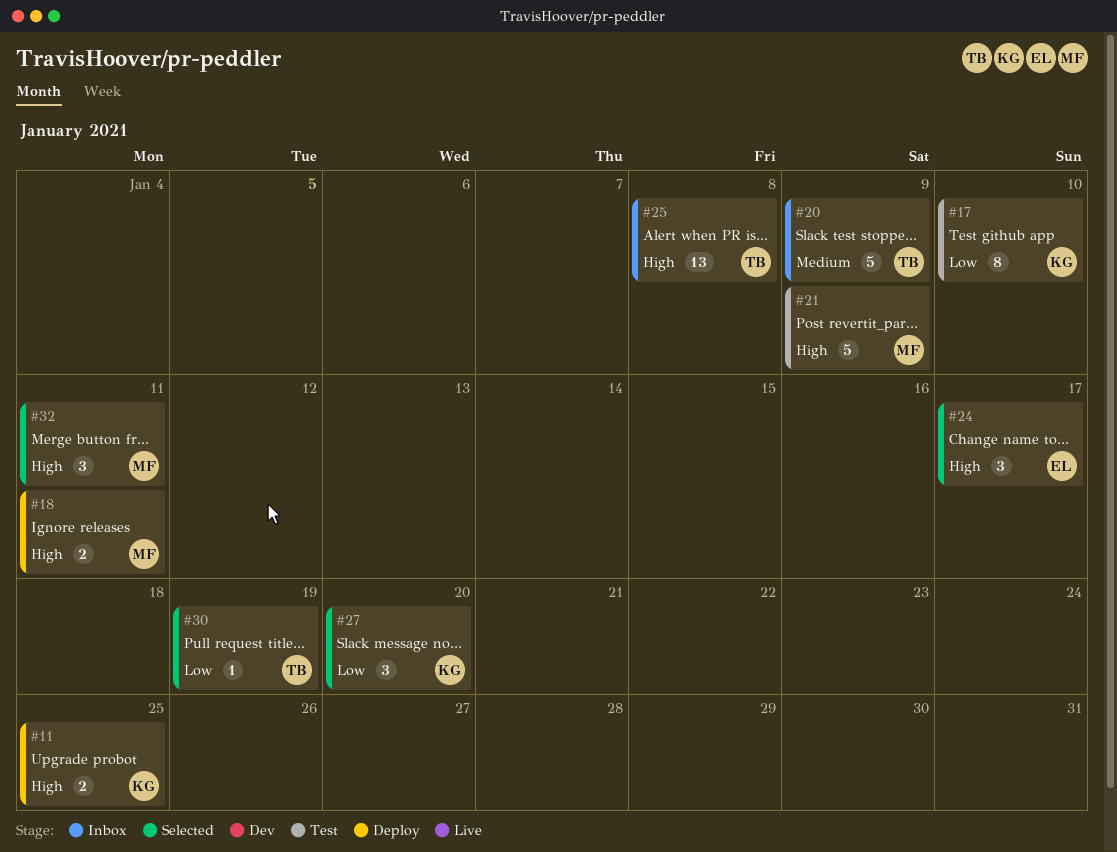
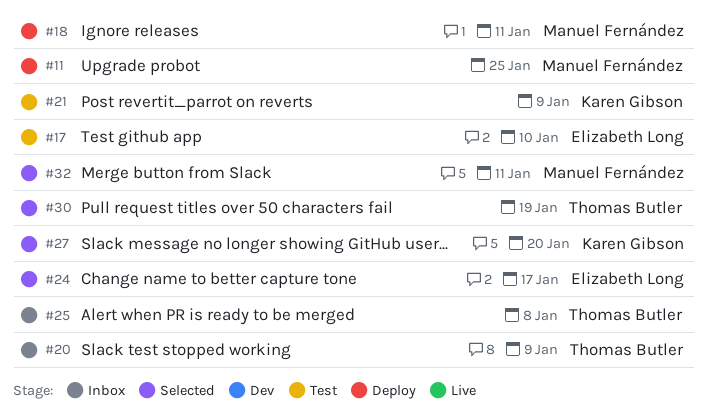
#11, owner: Karen Gibson -> Manuel Fernández
#17, owner: Karen Gibson -> Elizabeth Long
#21, owner: Manuel Fernández -> Karen Gibson

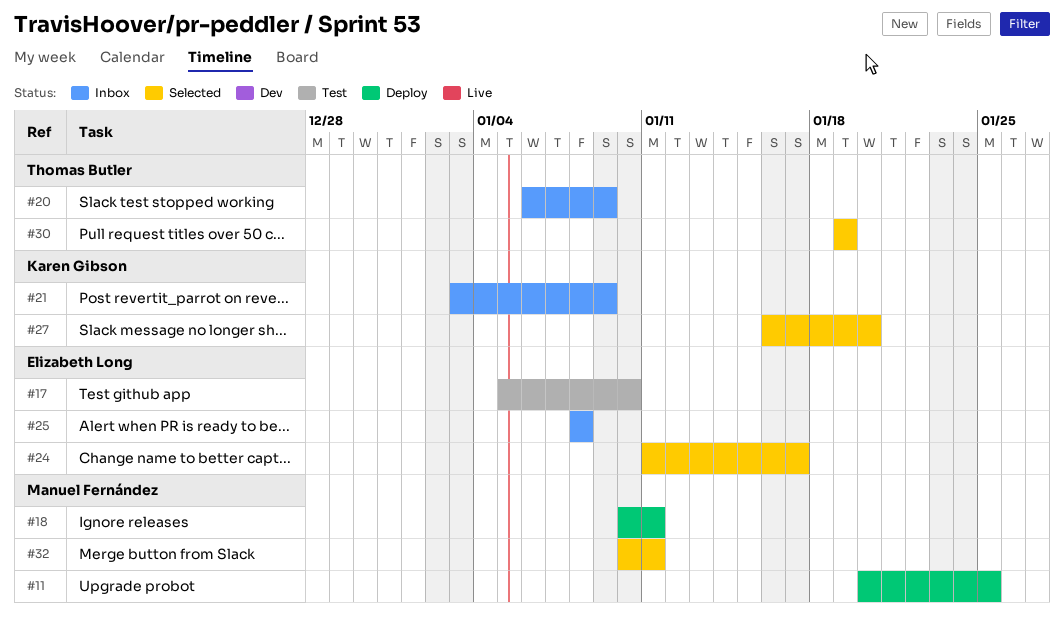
#21, status: Test -> Inbox
#25, owner: Thomas Butler -> Elizabeth Long

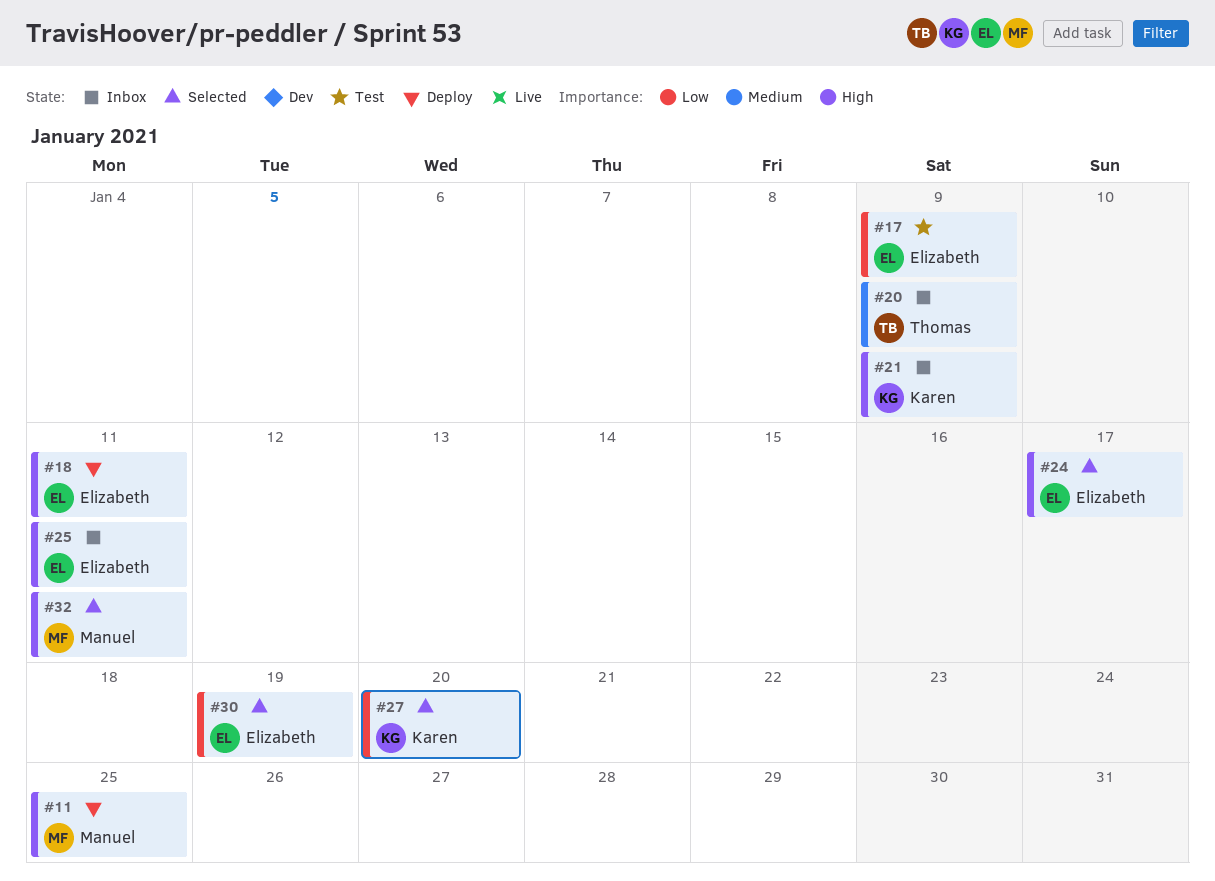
#17, due: Jan 10 -> Jan 9
#18, owner: Manuel Fernández -> Elizabeth Long
#25, due: Jan 8 -> Jan 11
#30, owner: Thomas Butler -> Elizabeth Long

